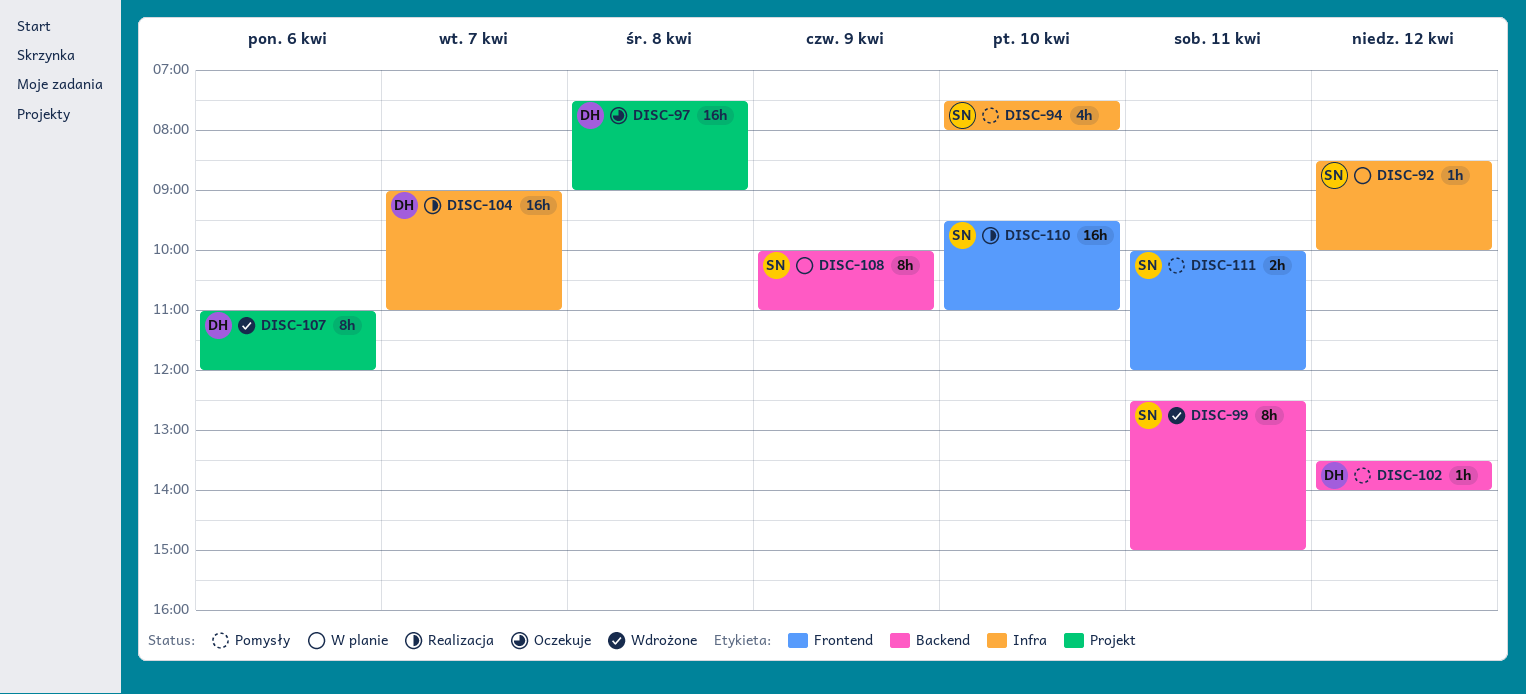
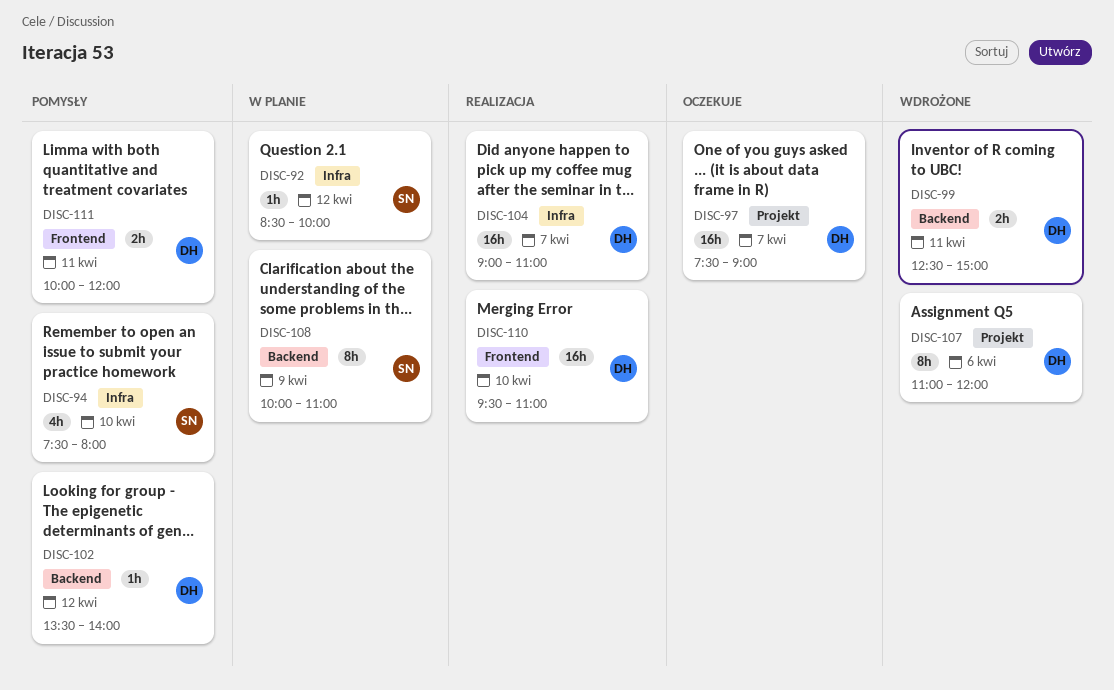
DISC-97, day: Apr 8 -> Apr 7
DISC-99, owner: SN -> DH
DISC-99, estimate: 8h -> 2h
DISC-110, owner: SN -> DH
DISC-111, owner: SN -> DH

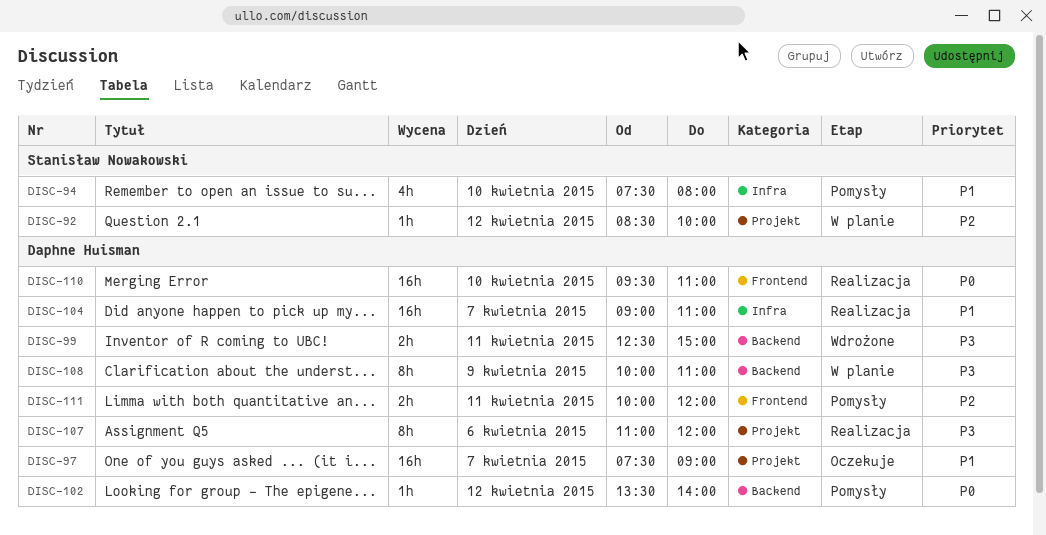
DISC-92, label: Infra -> Projekt
DISC-107, status: Wdrożone -> Realizacja
DISC-108, owner: Stanisław Nowakowski -> Daphne Huisman

